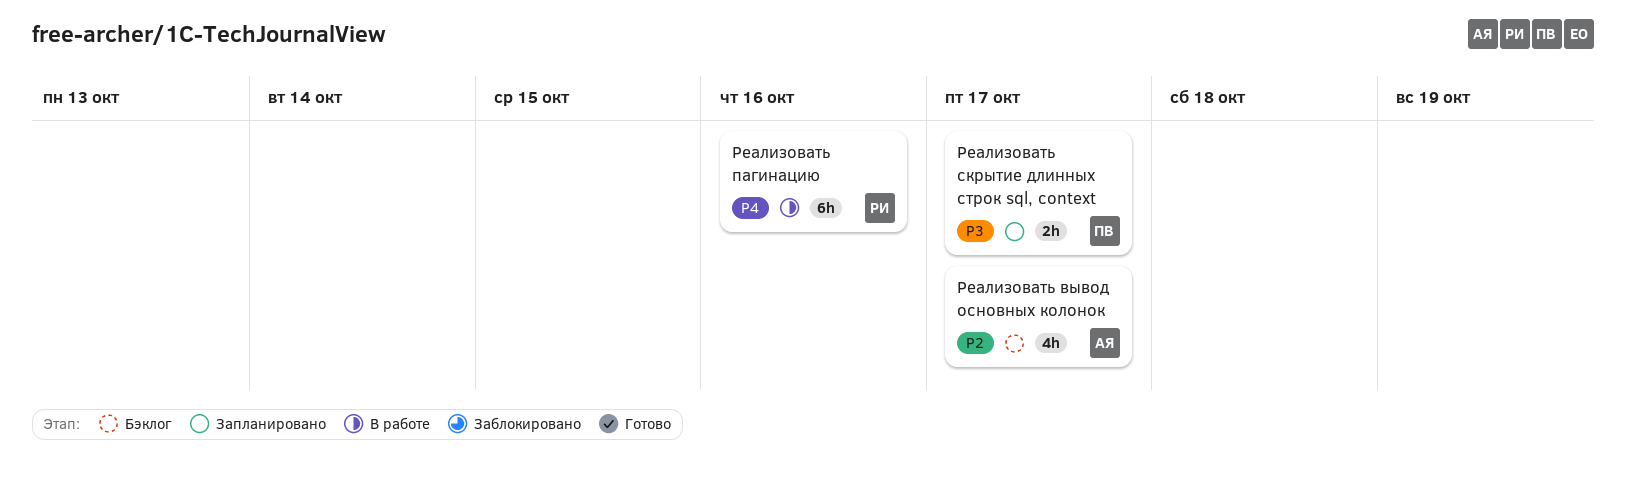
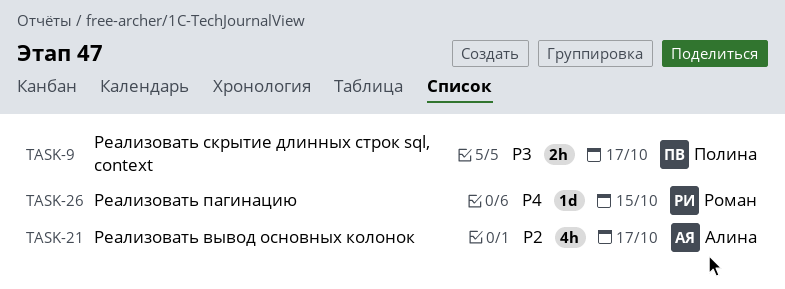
Реализовать пагинацию, estimate: 6h -> 1d
Реализовать пагинацию, due: Oct 16 -> Oct 15

